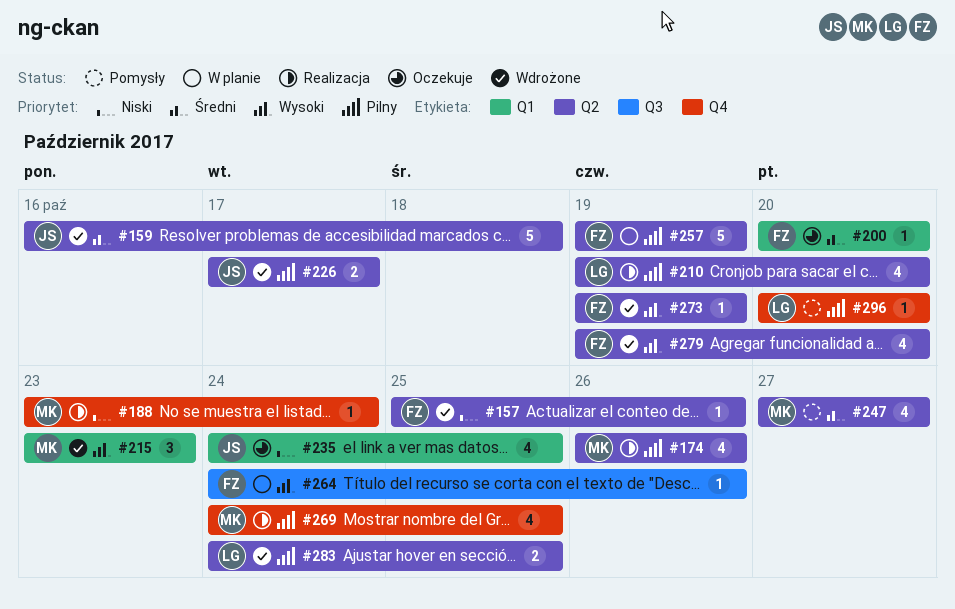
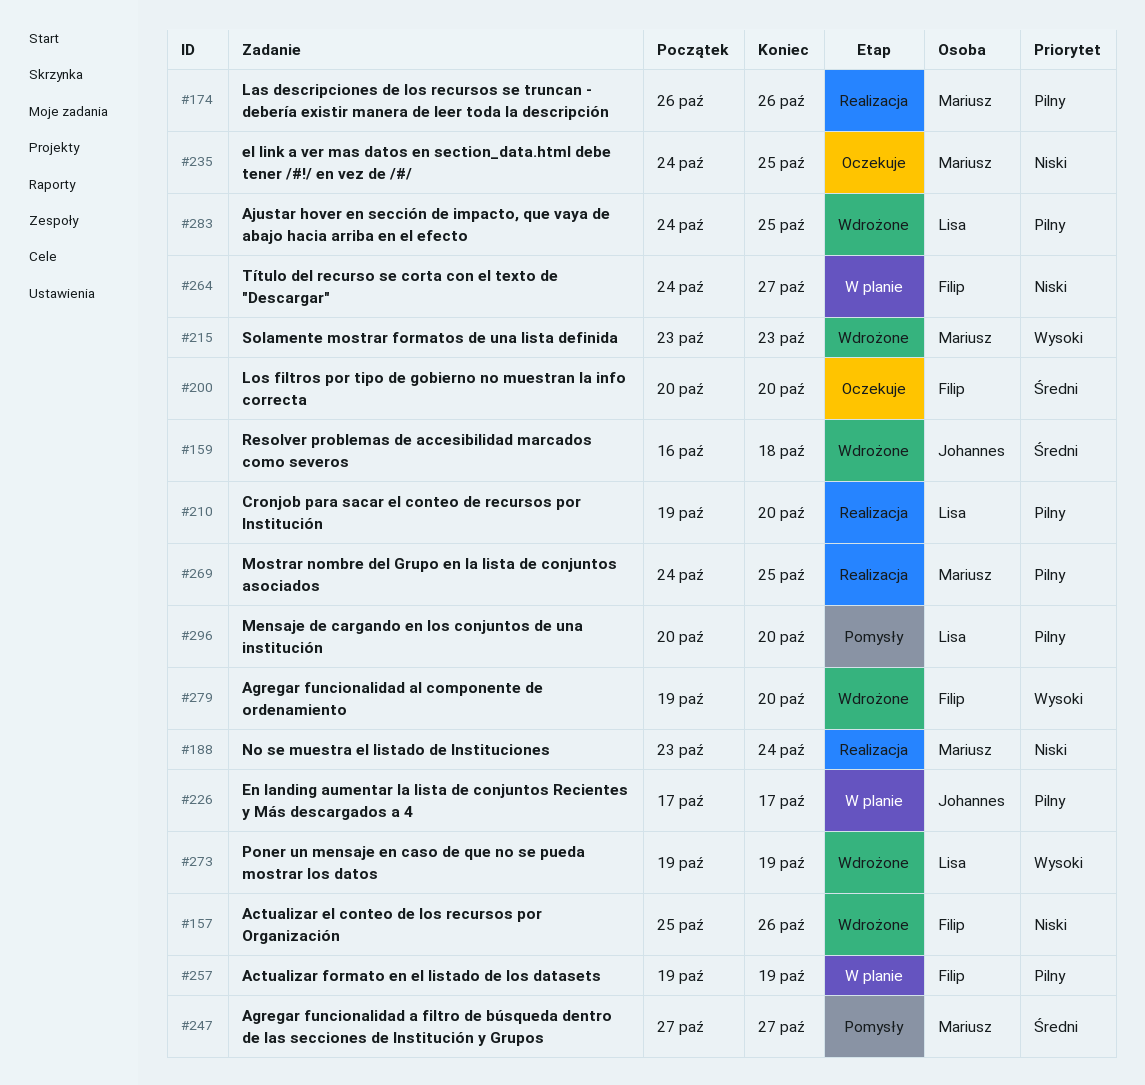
#226, status: Wdrożone -> W planie
#235, owner: Johannes -> Mariusz
#264, priority: Wysoki -> Niski
#264, due: Oct 26 -> Oct 27
#273, owner: Filip -> Lisa

